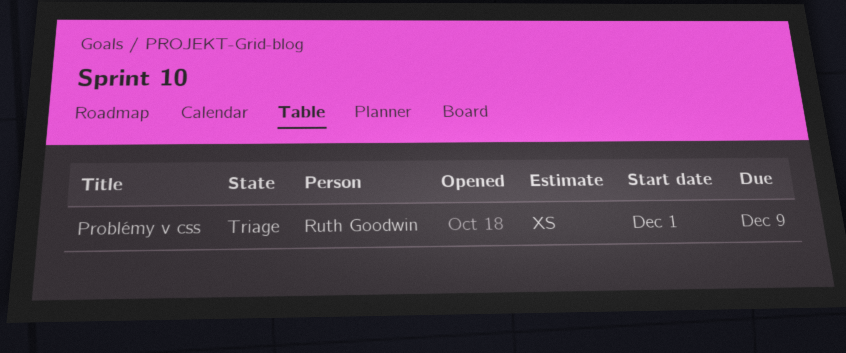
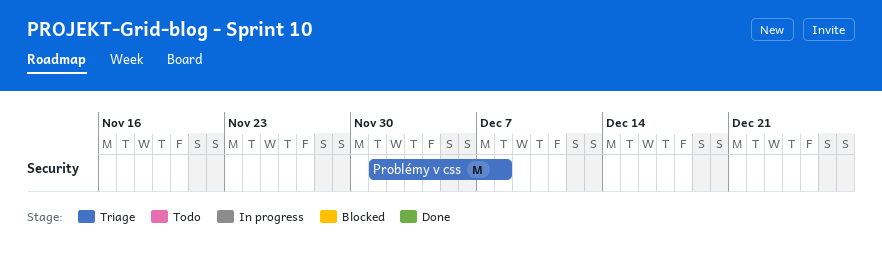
Problémy v css, estimate: XS -> M
Problémy v css, due: Dec 9 -> Dec 8

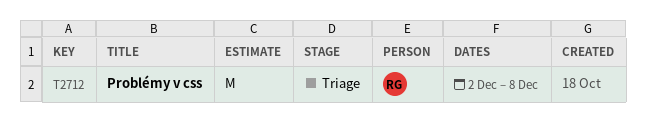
Problémy v css, start: Dec 1 -> Dec 2

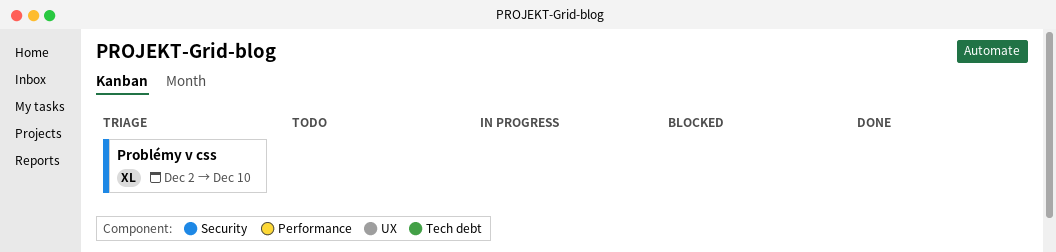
Problémy v css, estimate: M -> XL
Problémy v css, due: Dec 8 -> Dec 10

